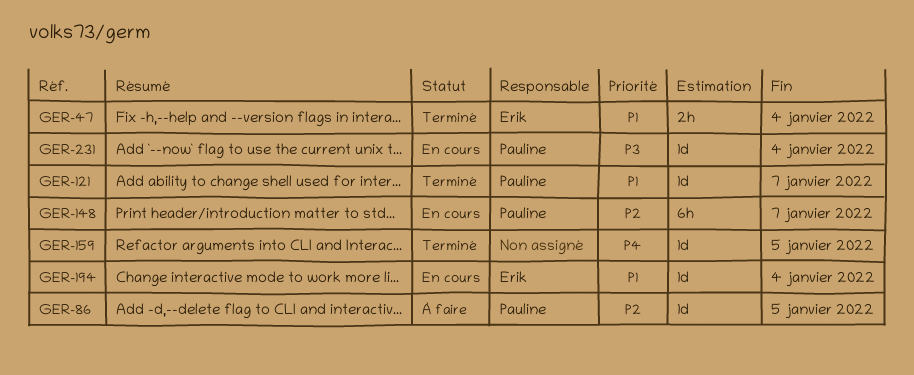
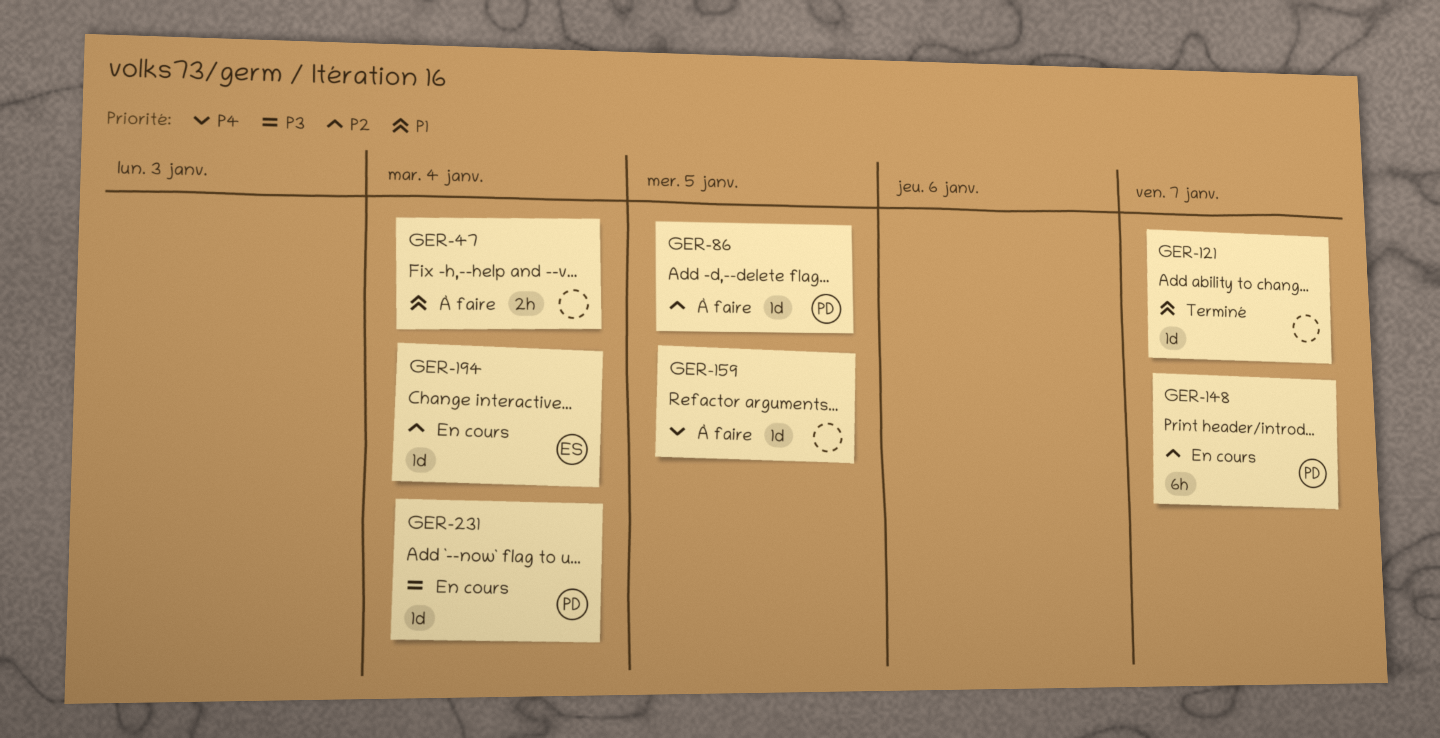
GER-47, status: Terminé -> À faire
GER-47, owner: Erik -> none
GER-121, owner: Pauline -> none
GER-159, status: Terminé -> À faire
GER-194, priority: P1 -> P2

